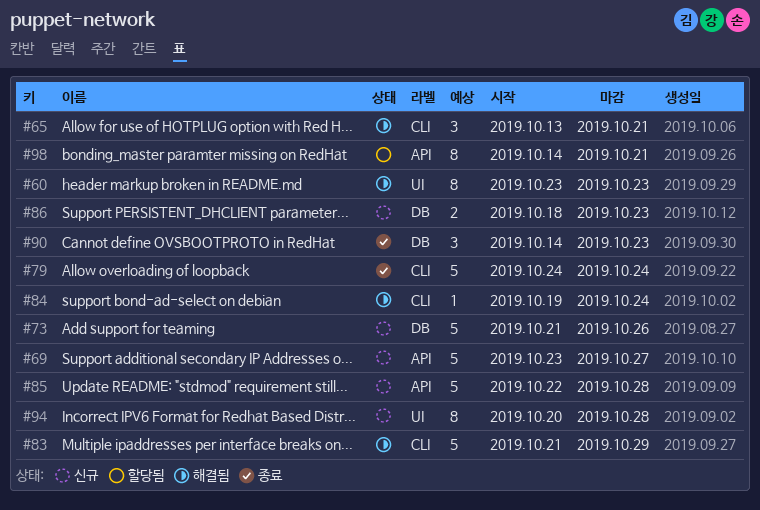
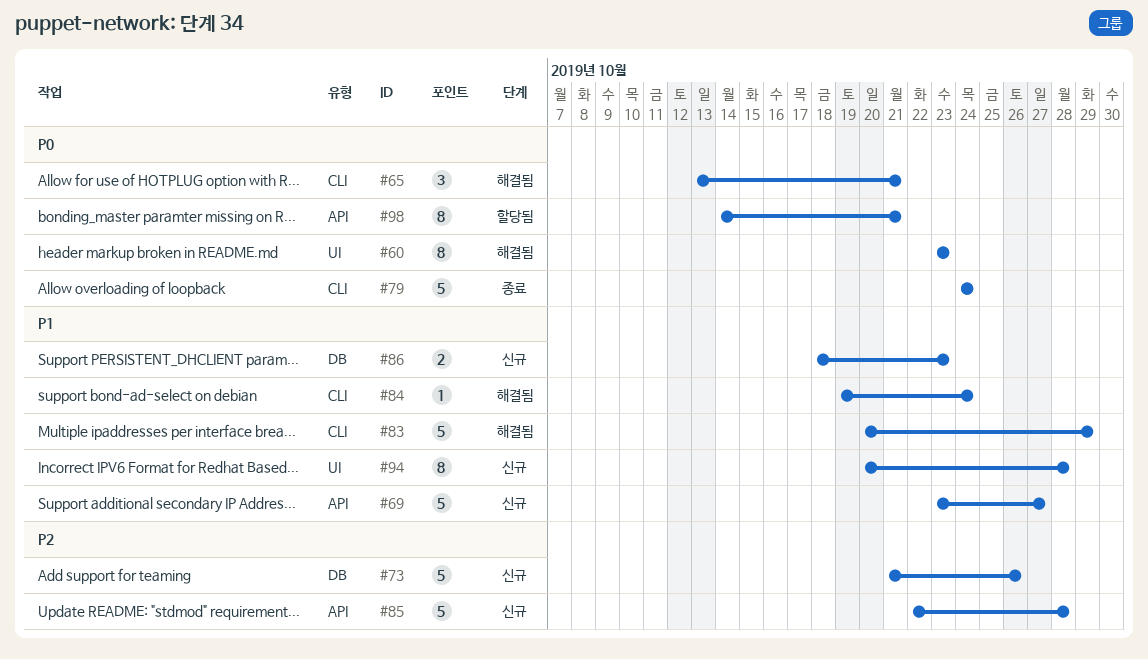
#83, start: Oct 21 -> Oct 20
#90: present -> none

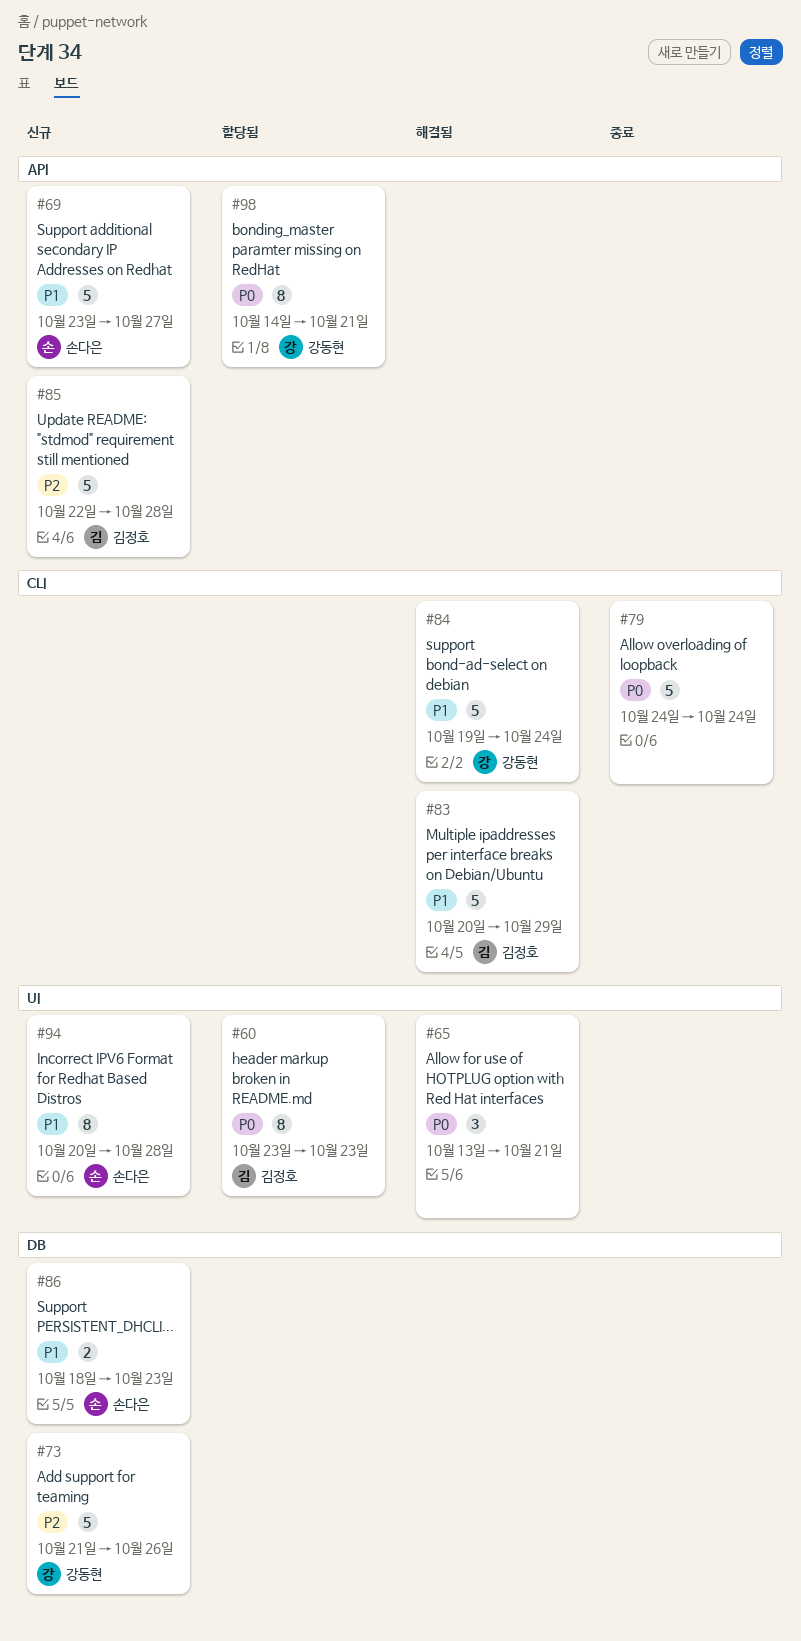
#60, status: 해결됨 -> 할당됨
#65, label: CLI -> UI
#84, estimate: 1 -> 5

